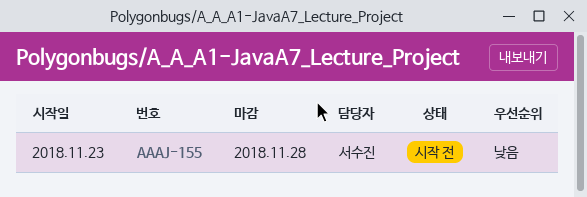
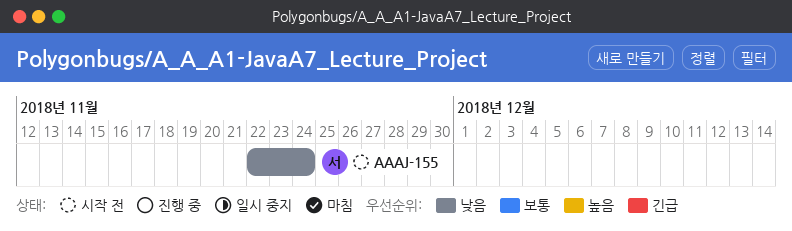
AAAJ-155, start: Nov 23 -> Nov 22
AAAJ-155, due: Nov 28 -> Nov 24

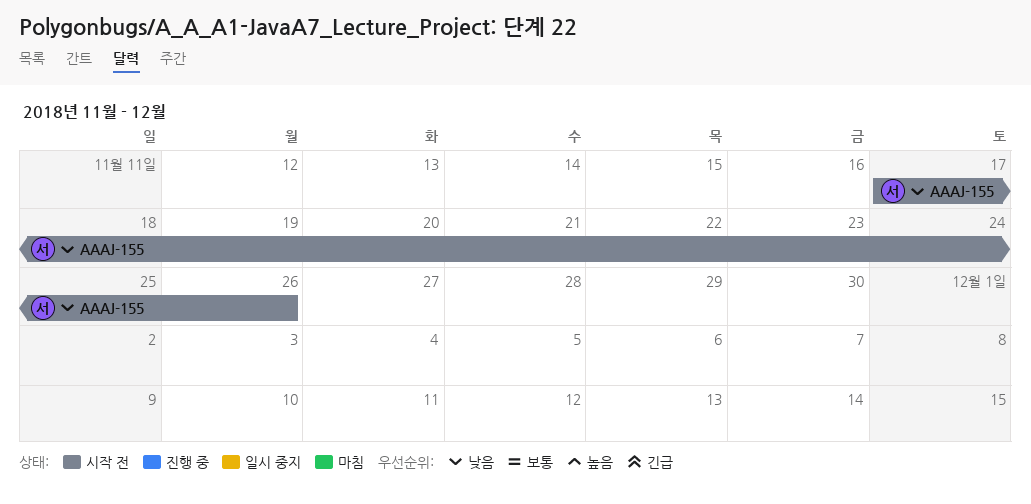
AAAJ-155, start: Nov 22 -> Nov 17
AAAJ-155, due: Nov 24 -> Nov 26

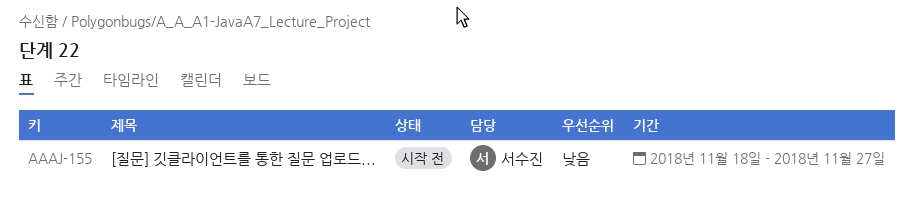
AAAJ-155, start: Nov 17 -> Nov 18
AAAJ-155, due: Nov 26 -> Nov 27

